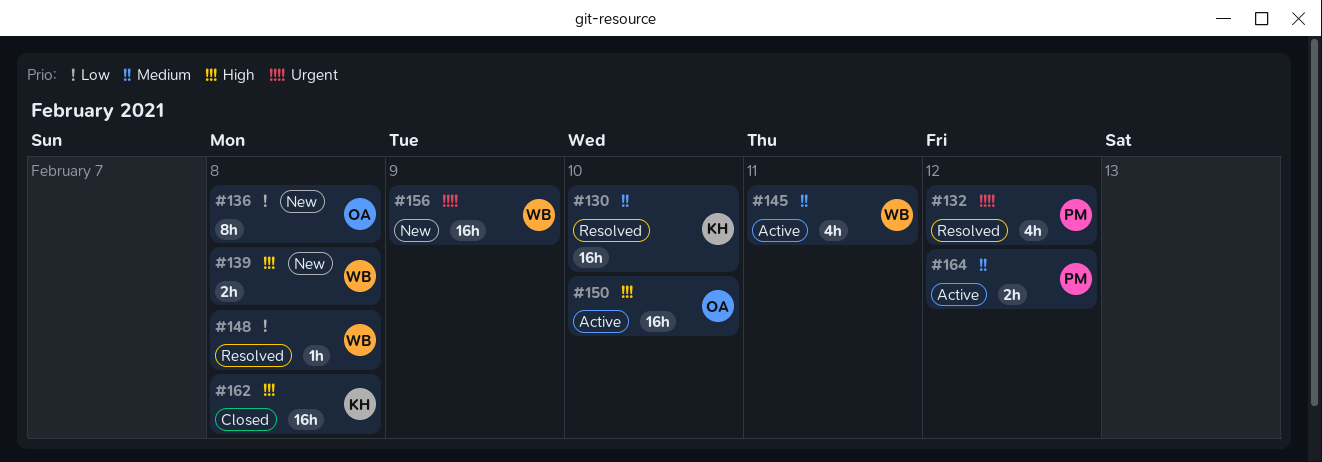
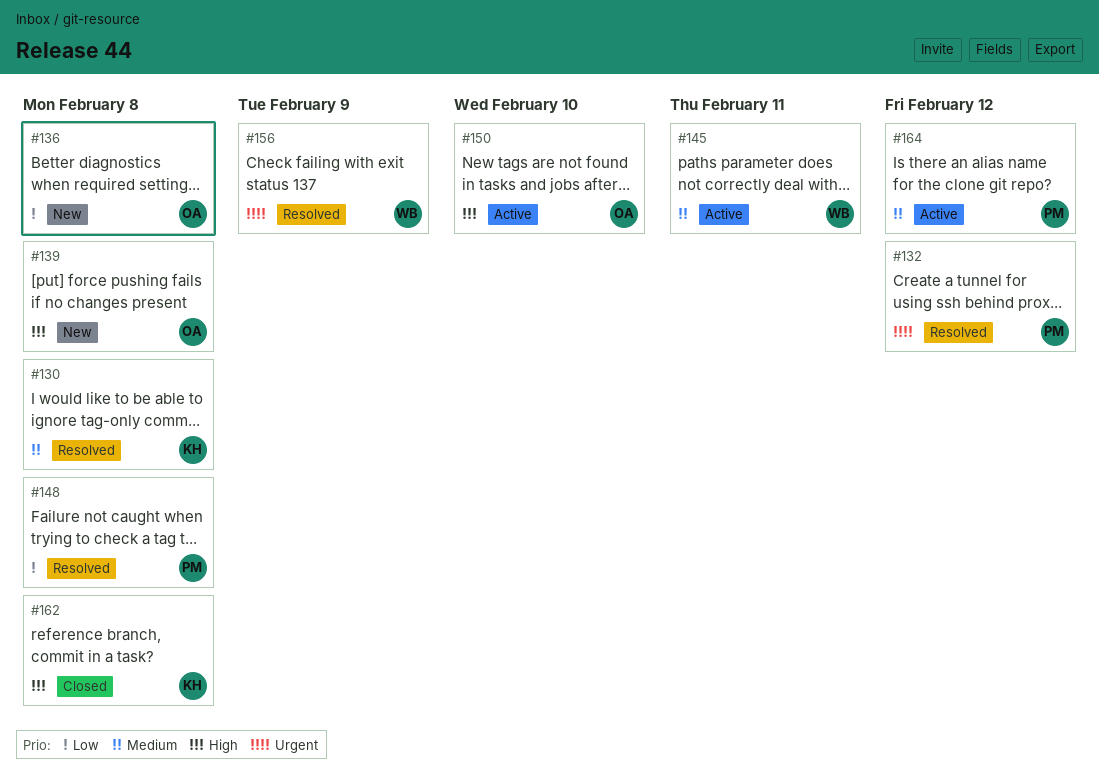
#130, due: Feb 10 -> Feb 8
#139, owner: WB -> OA
#148, owner: WB -> PM
#156, status: New -> Resolved

